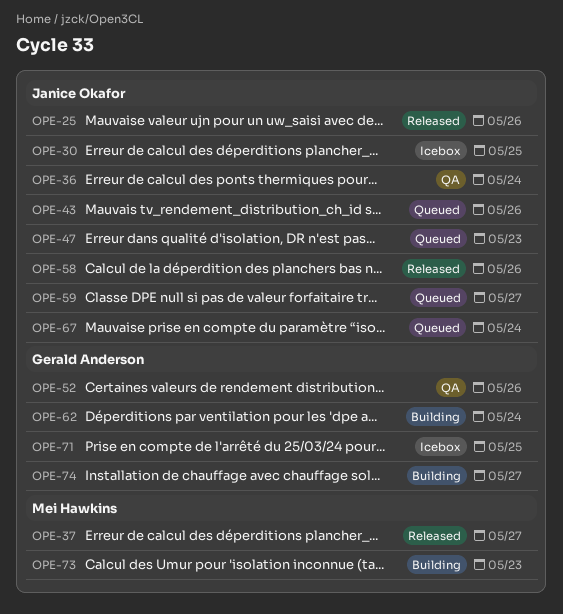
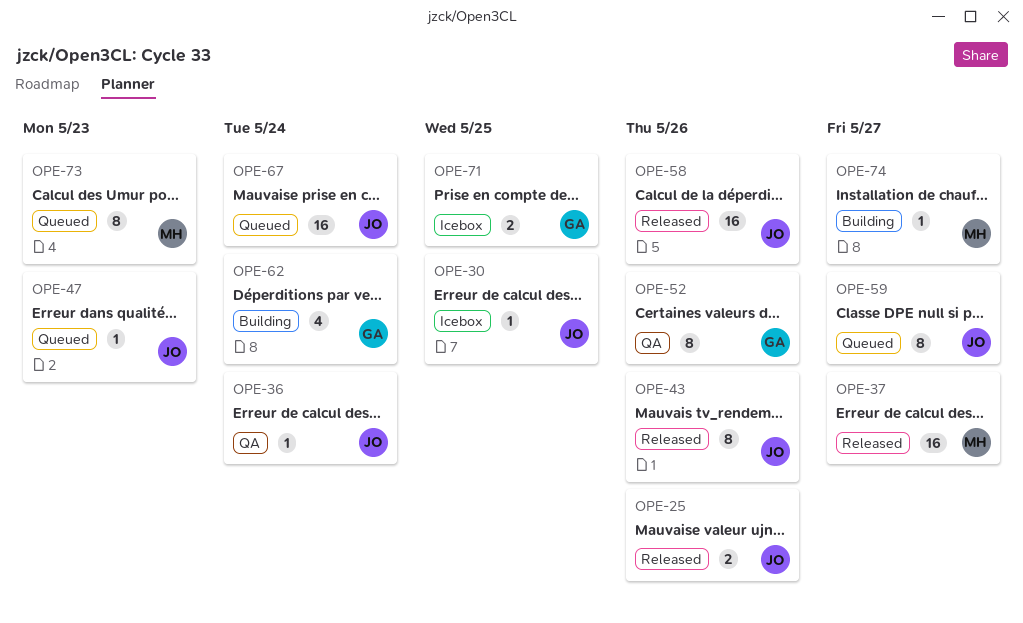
OPE-43, status: Queued -> Released
OPE-73, status: Building -> Queued
OPE-74, owner: Gerald Anderson -> Mei Hawkins

